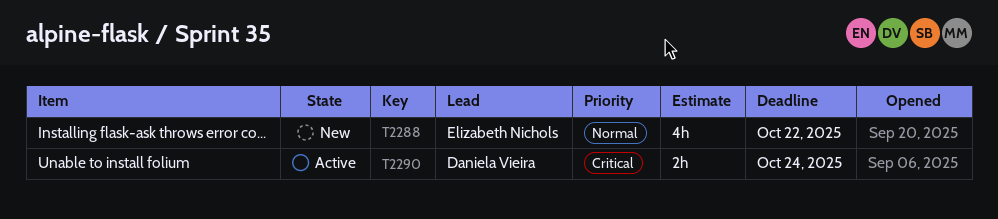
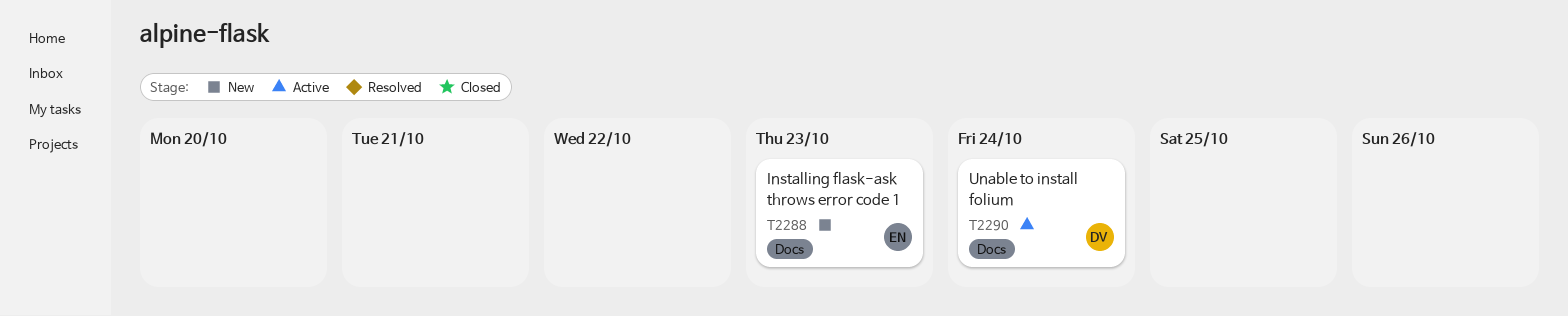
T2288, due: Oct 22 -> Oct 23

